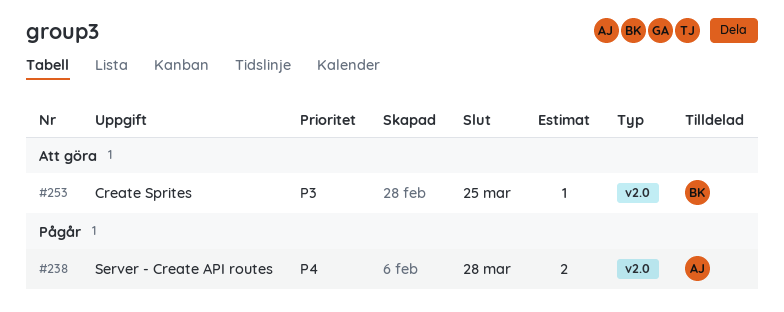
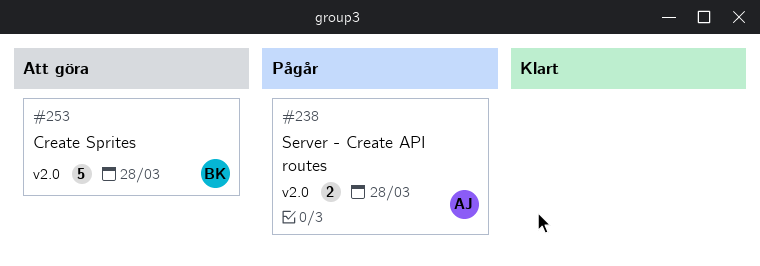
#253, estimate: 1 -> 5
#253, due: Mar 25 -> Mar 28

